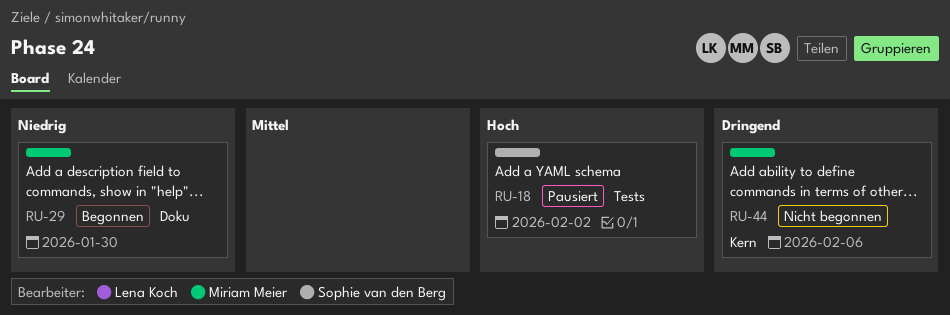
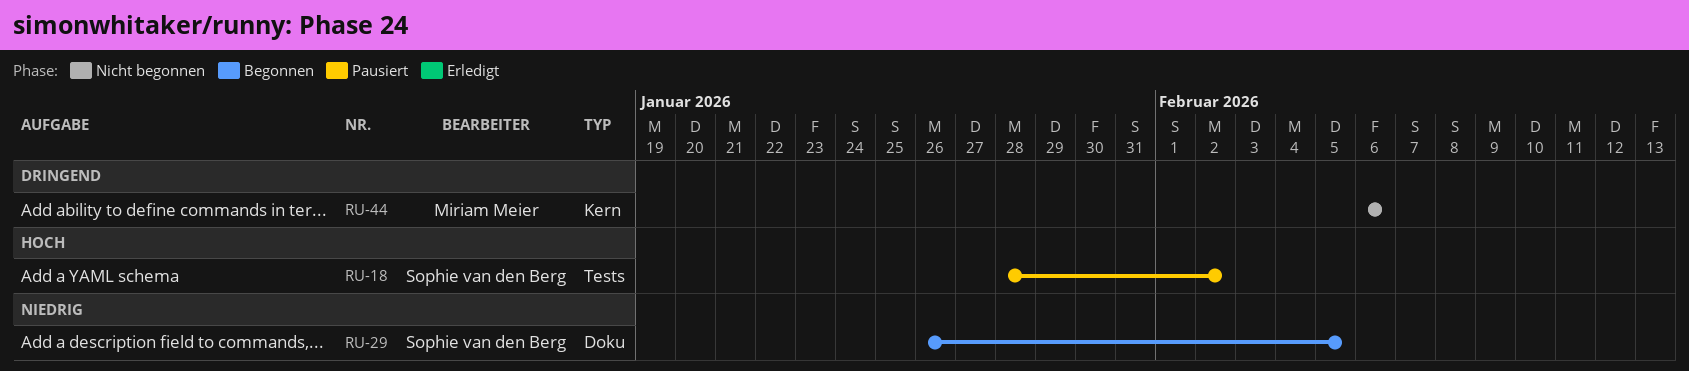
RU-29, owner: Miriam Meier -> Sophie van den Berg
RU-29, due: Jan 30 -> Feb 5

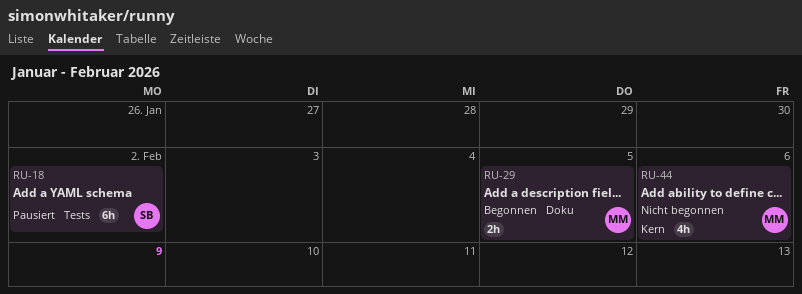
RU-29, owner: Sophie van den Berg -> Miriam Meier

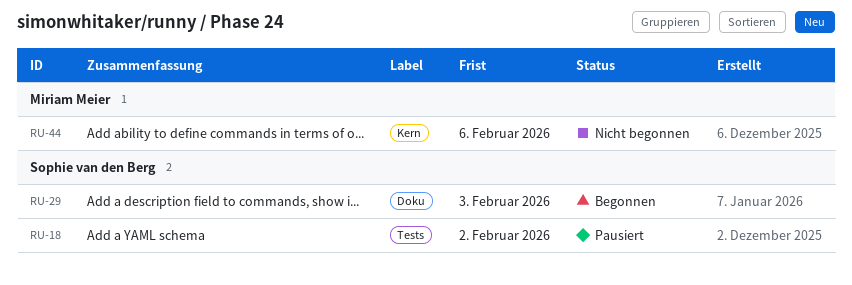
RU-29, owner: Miriam Meier -> Sophie van den Berg
RU-29, due: Feb 5 -> Feb 3

